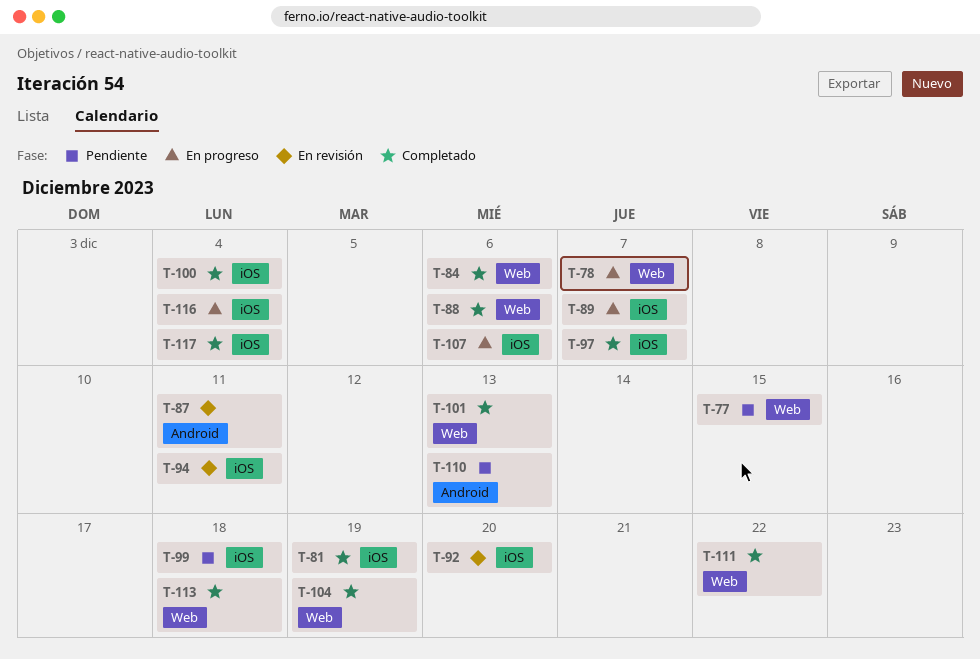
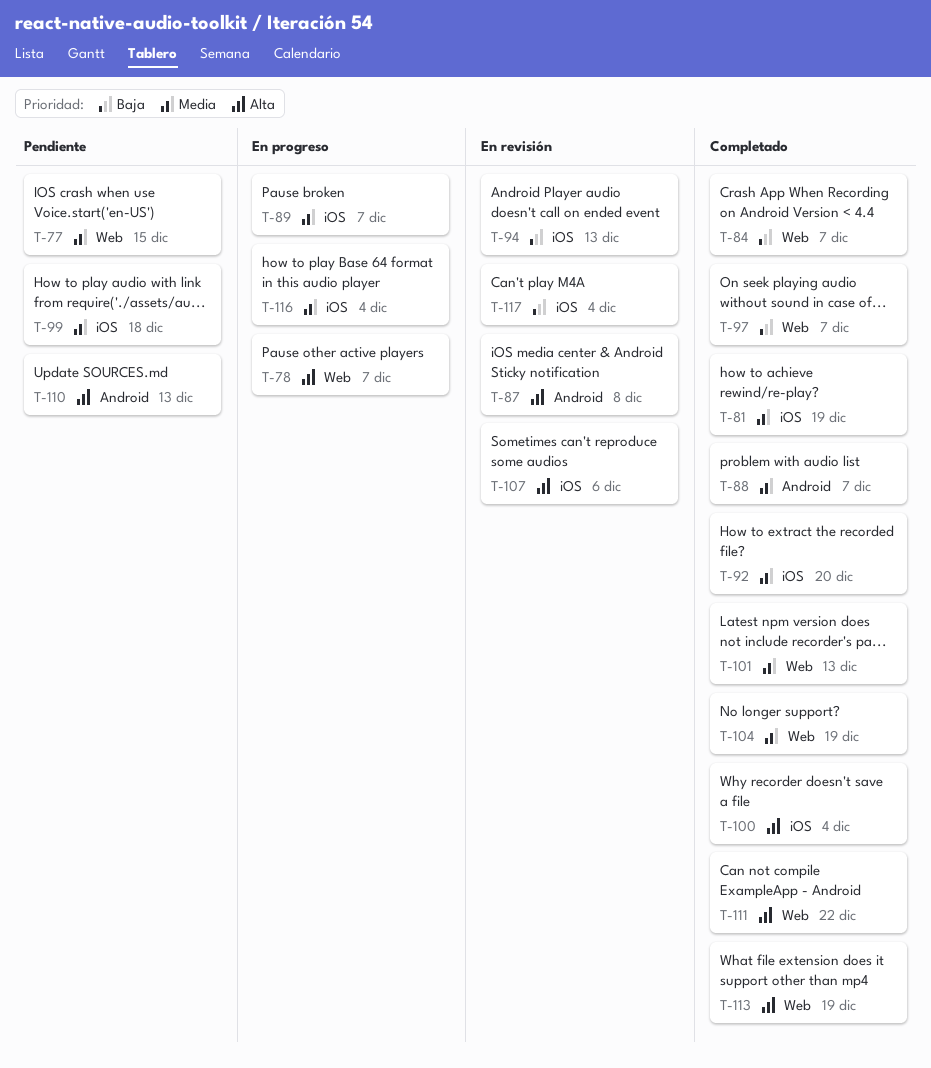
T-84, due: Dec 6 -> Dec 7
T-87, due: Dec 11 -> Dec 8
T-88, label: Web -> Android
T-88, due: Dec 6 -> Dec 7
T-92, status: En revisión -> Completado
T-94, due: Dec 11 -> Dec 13
T-97, label: iOS -> Web
T-107, status: En progreso -> En revisión
T-113, due: Dec 18 -> Dec 19
T-117, status: Completado -> En revisión

